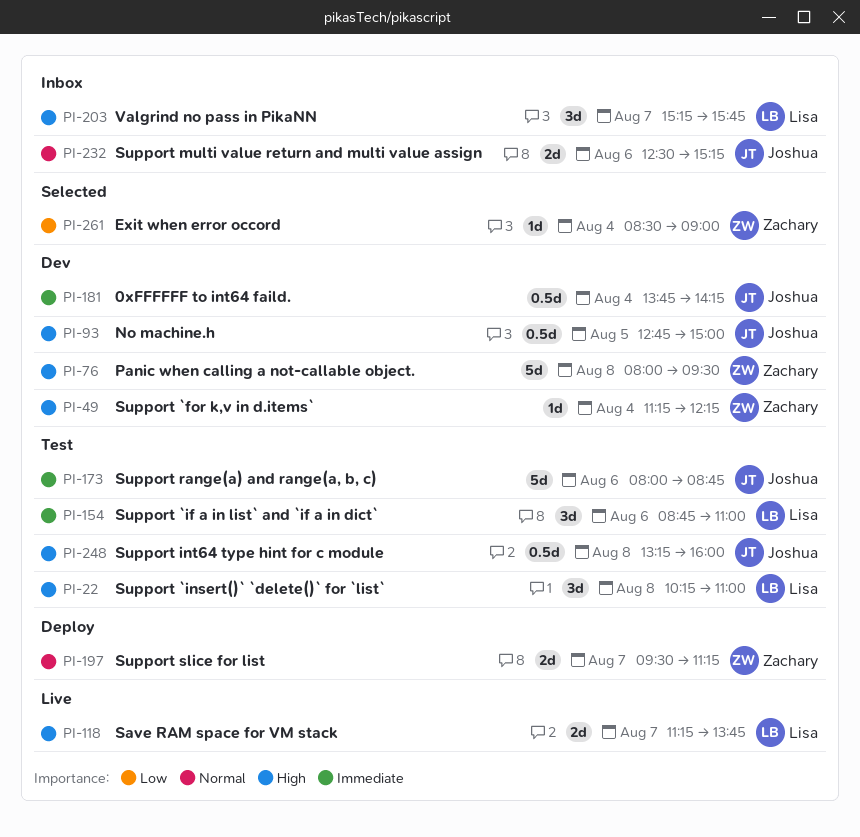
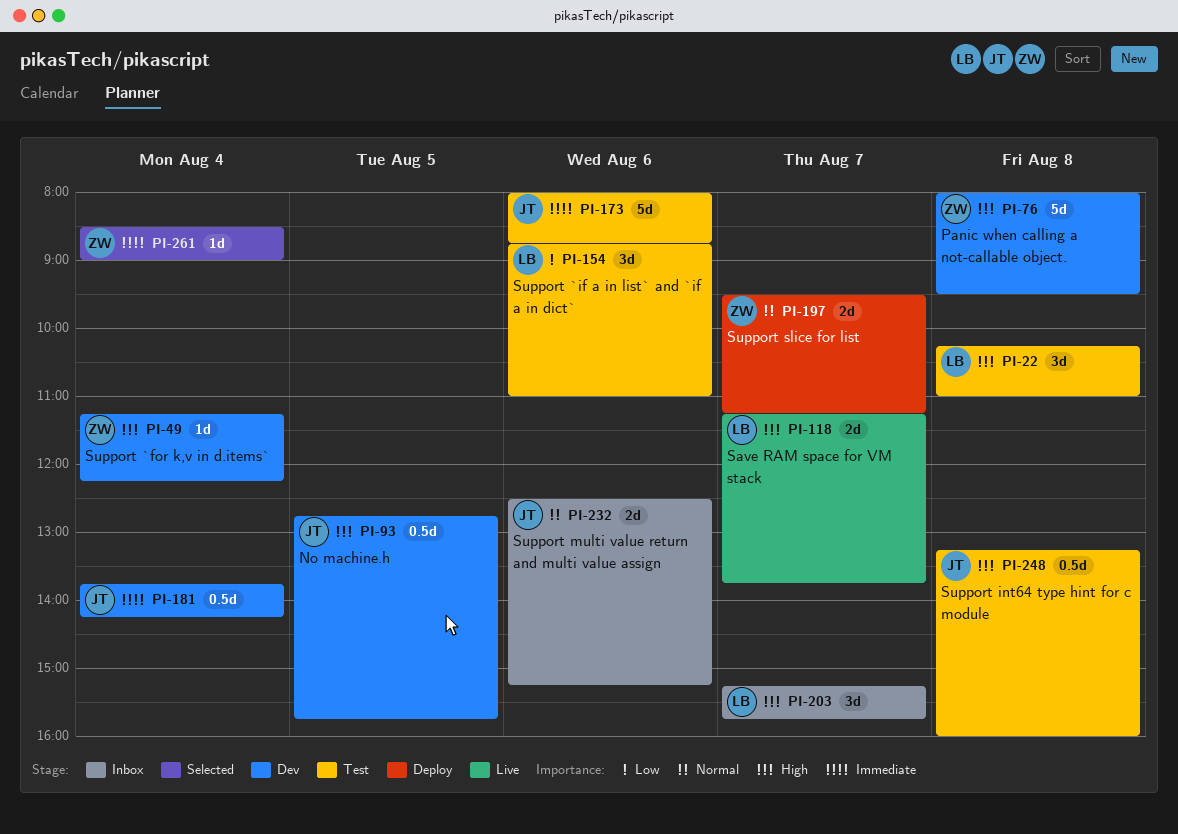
PI-93, ends: 15:00 -> 15:45
PI-154, priority: Immediate -> Low
PI-261, priority: Low -> Immediate

